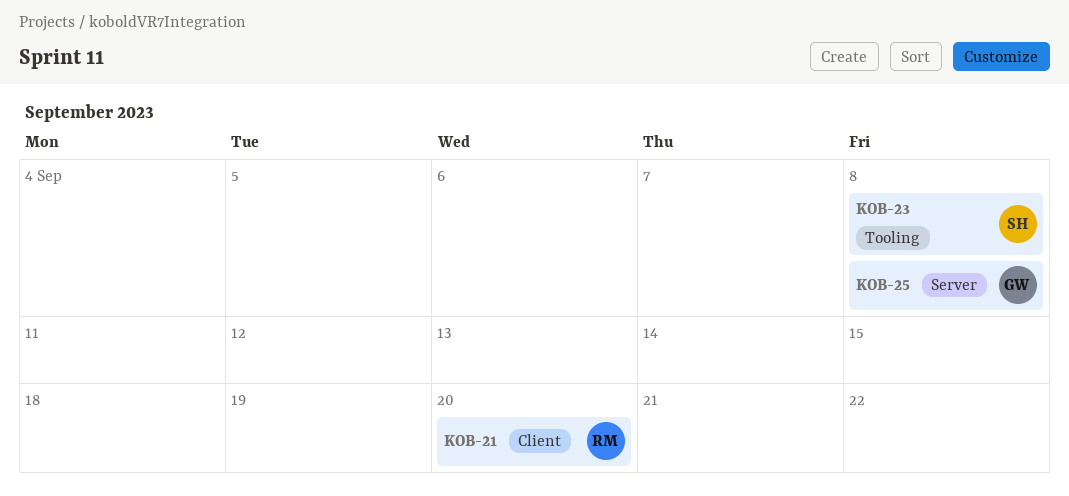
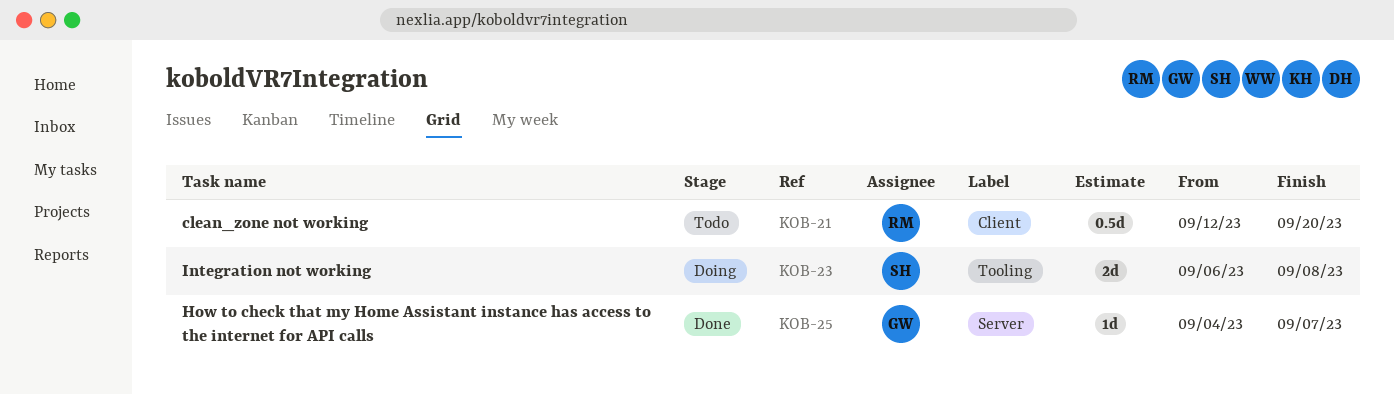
KOB-25, due: Sep 8 -> Sep 7

